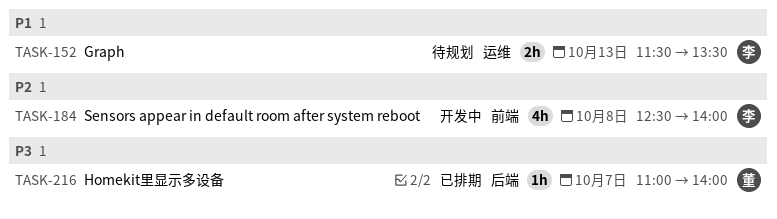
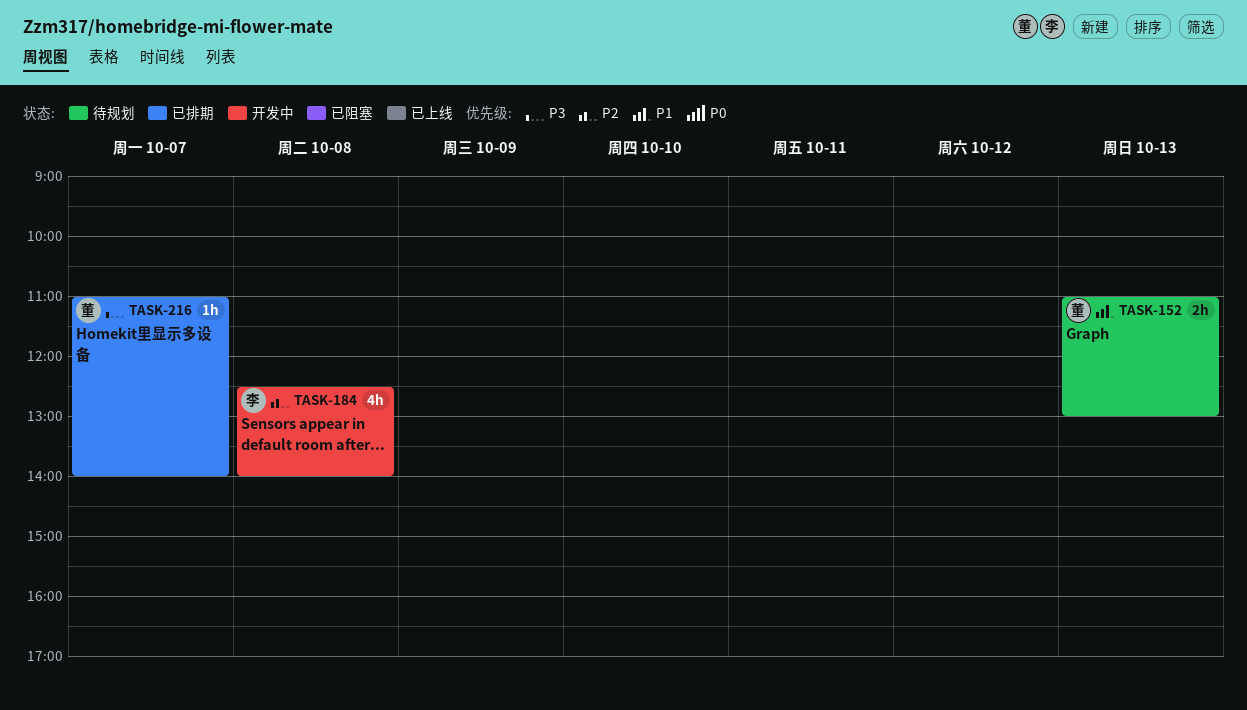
TASK-152, owner: 李 -> 董
TASK-152, begins: 11:30 -> 11:00
TASK-152, ends: 13:30 -> 13:00

